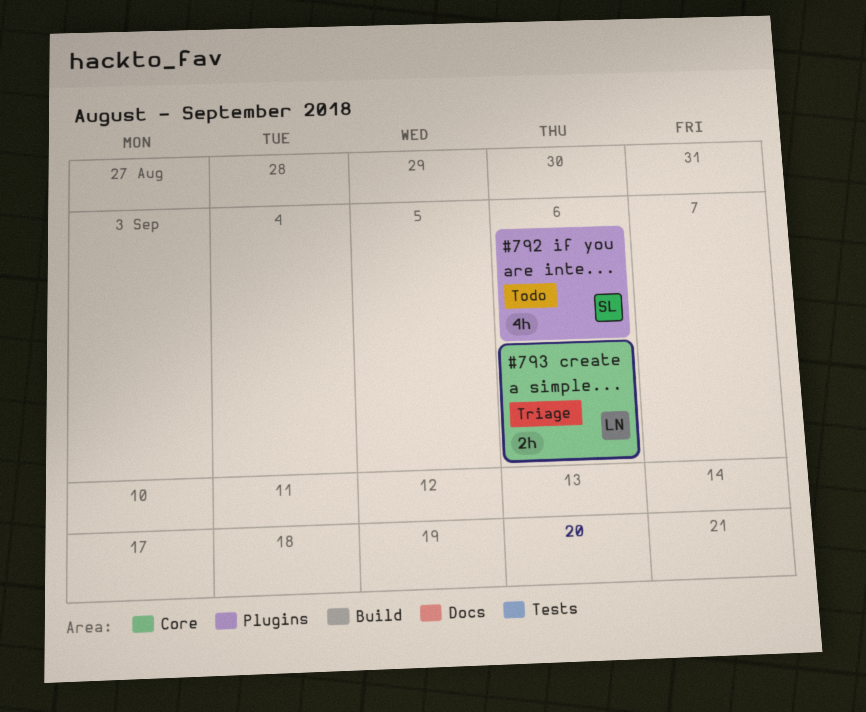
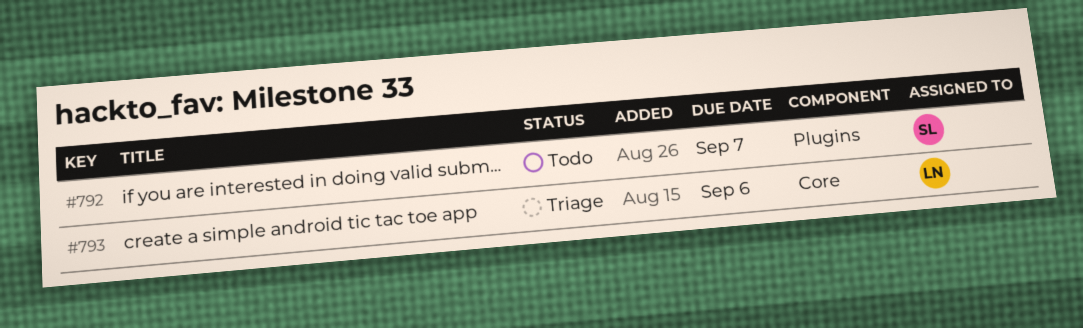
#792, due: Sep 6 -> Sep 7

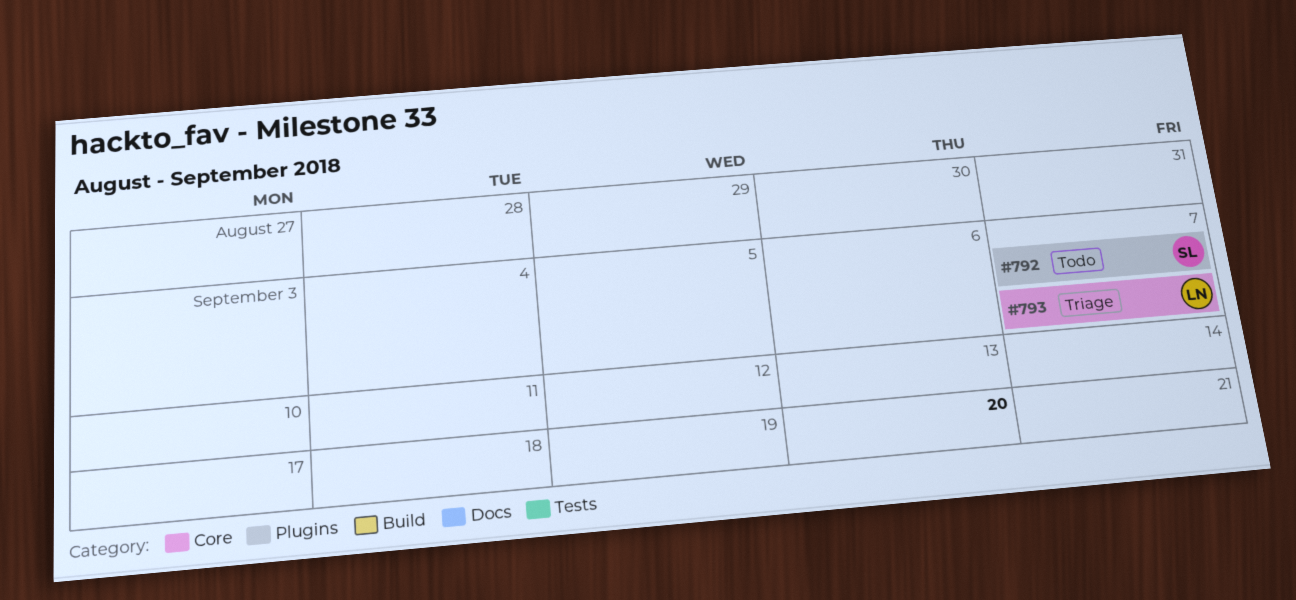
#793, due: Sep 6 -> Sep 7

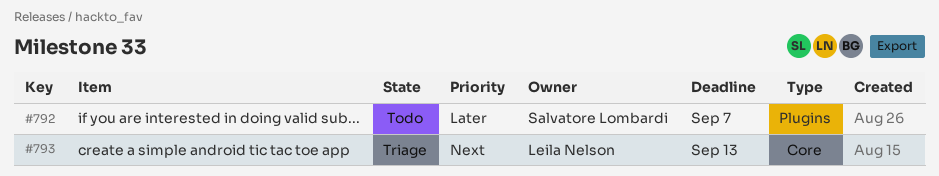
#793, due: Sep 7 -> Sep 13

